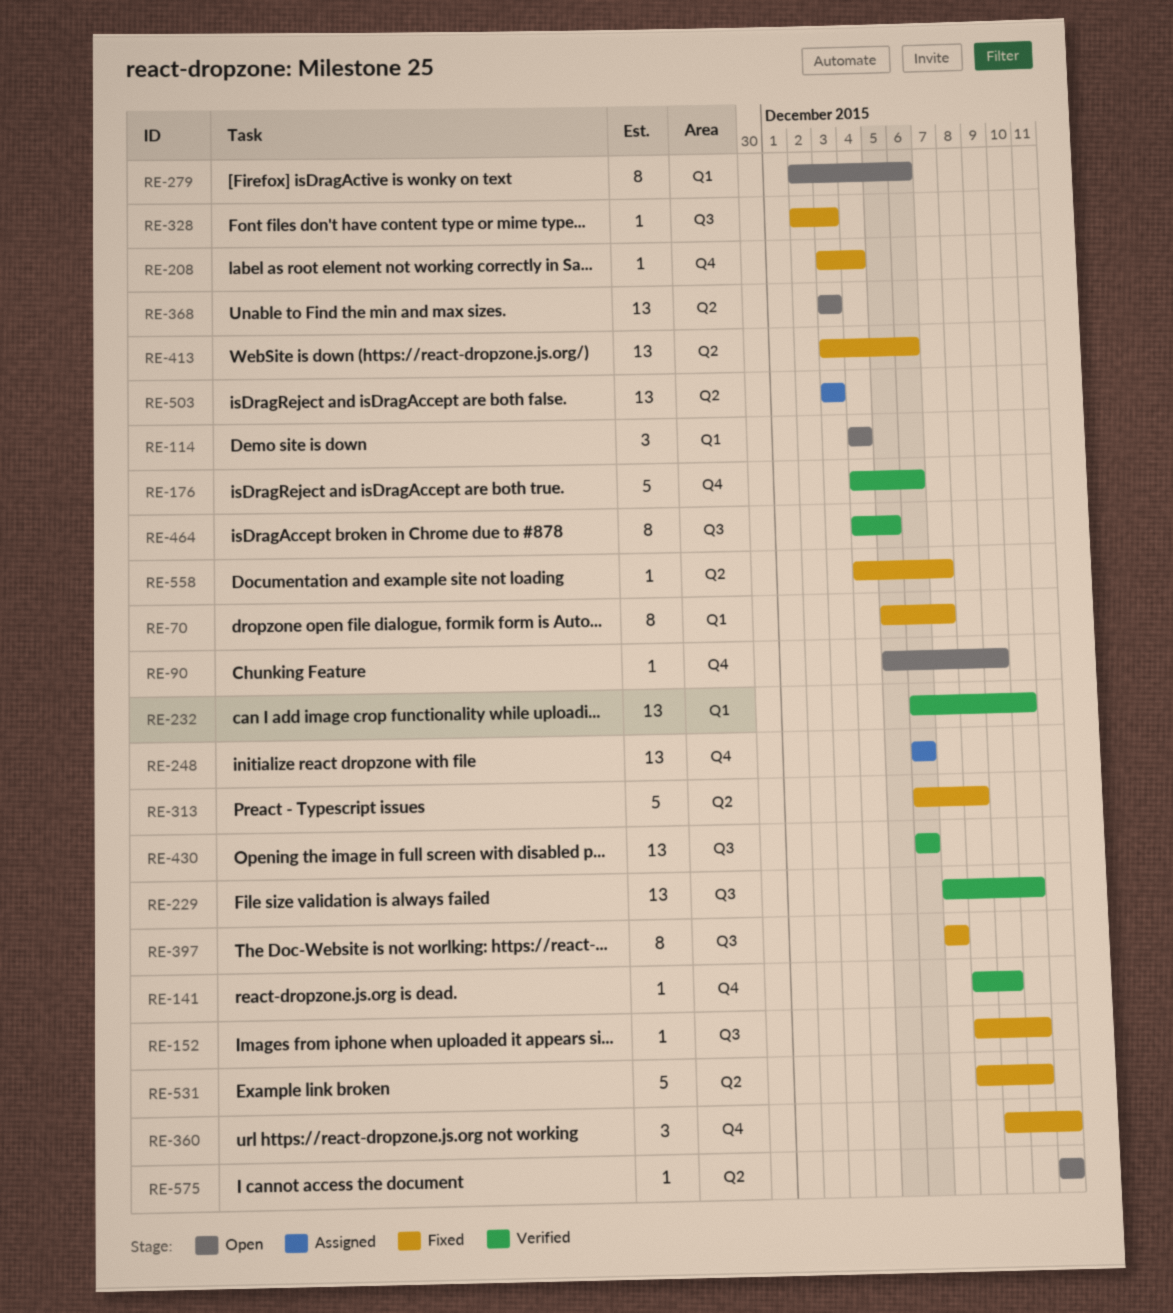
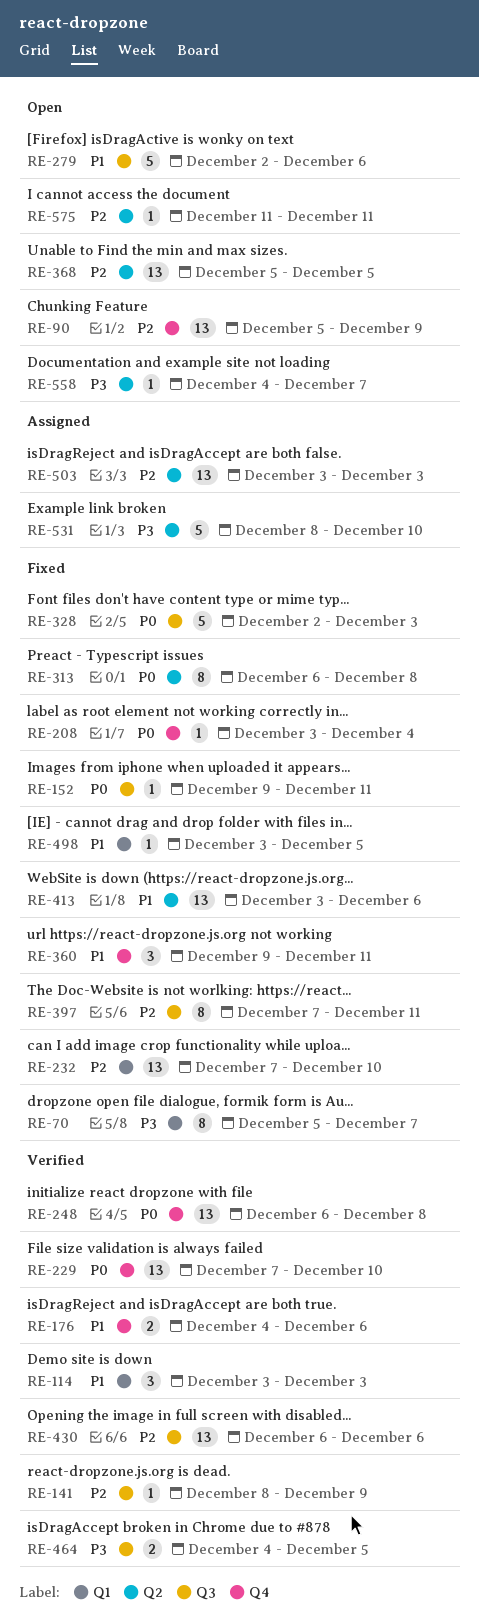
RE-90, estimate: 1 -> 13
RE-114, status: Open -> Verified
RE-114, start: Dec 4 -> Dec 3
RE-114, due: Dec 4 -> Dec 3
RE-141, label: Q4 -> Q3
RE-152, start: Dec 8 -> Dec 9
RE-152, due: Dec 10 -> Dec 11
RE-176, estimate: 5 -> 2
RE-229, label: Q3 -> Q4
RE-232, status: Verified -> Fixed
RE-232, start: Dec 6 -> Dec 7
RE-248, status: Assigned -> Verified
RE-248, due: Dec 6 -> Dec 8
RE-279, label: Q1 -> Q3
RE-279, estimate: 8 -> 5
RE-313, estimate: 5 -> 8
RE-328, estimate: 1 -> 5
RE-368, start: Dec 3 -> Dec 5
RE-368, due: Dec 3 -> Dec 5
RE-397, due: Dec 7 -> Dec 11
RE-464, estimate: 8 -> 2
RE-498: none -> present
RE-531, status: Fixed -> Assigned
RE-558, status: Fixed -> Open

